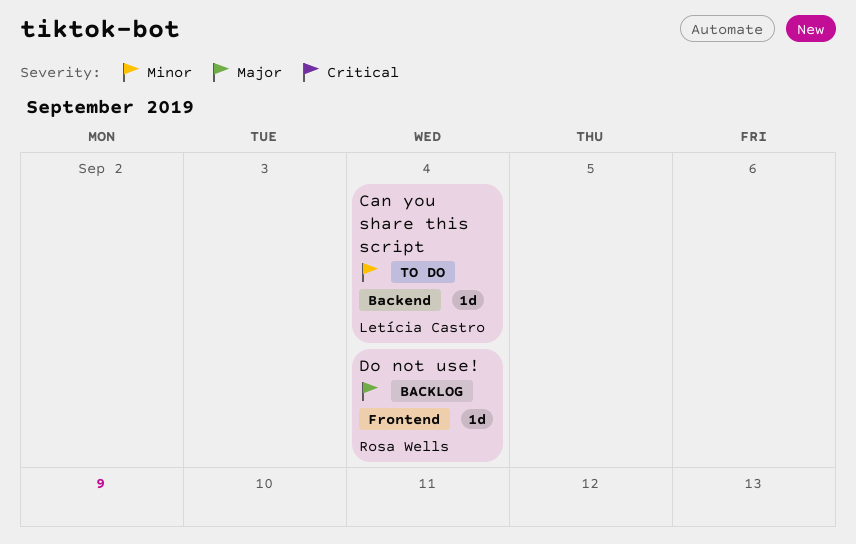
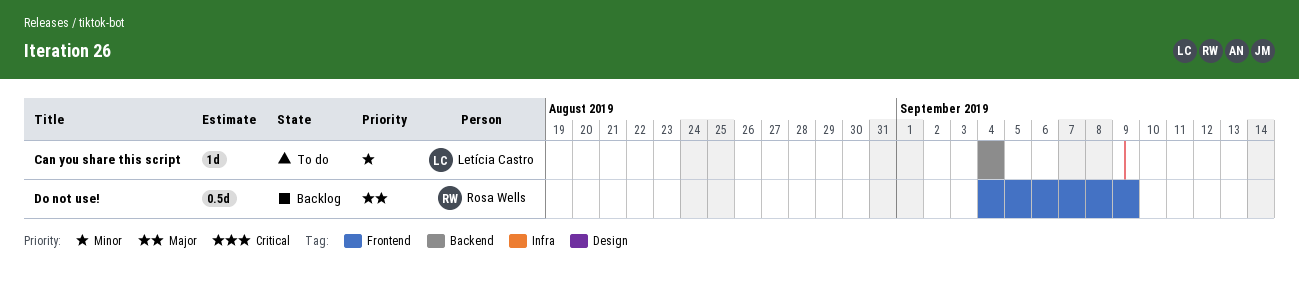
Do not use!, estimate: 1d -> 0.5d
Do not use!, due: Sep 4 -> Sep 9

